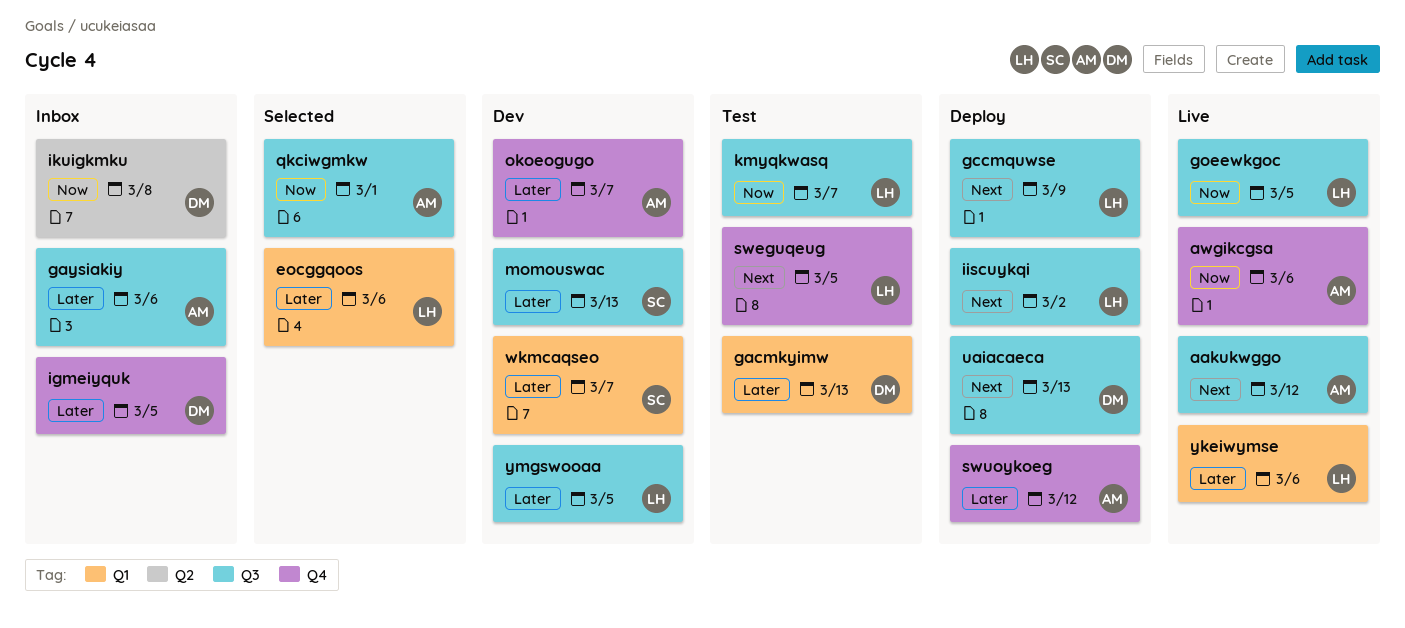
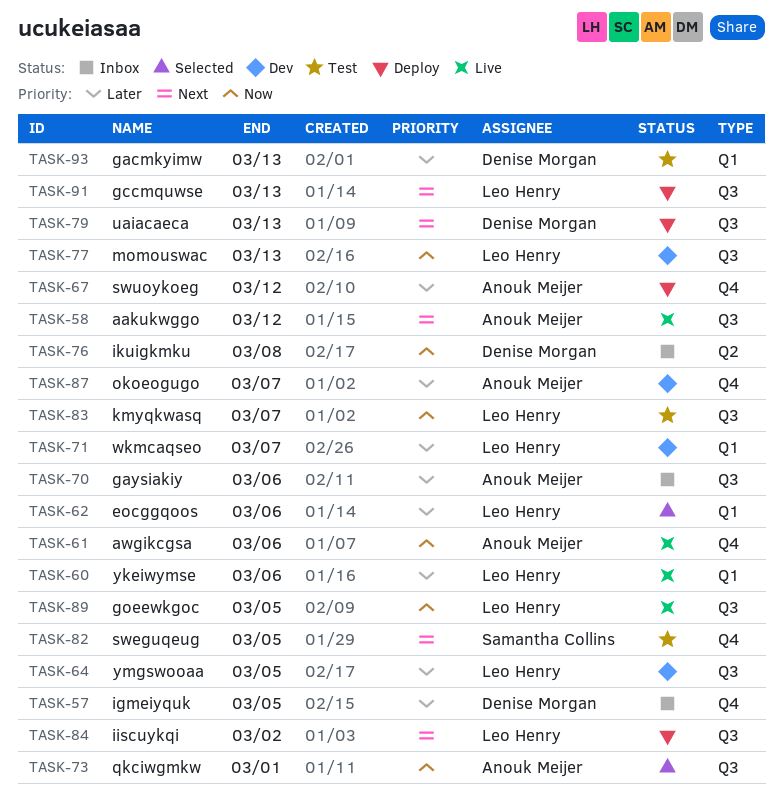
gccmquwse, due: Mar 9 -> Mar 13
momouswac, owner: Samantha Collins -> Leo Henry
momouswac, priority: Later -> Now
sweguqeug, owner: Leo Henry -> Samantha Collins
wkmcaqseo, owner: Samantha Collins -> Leo Henry

